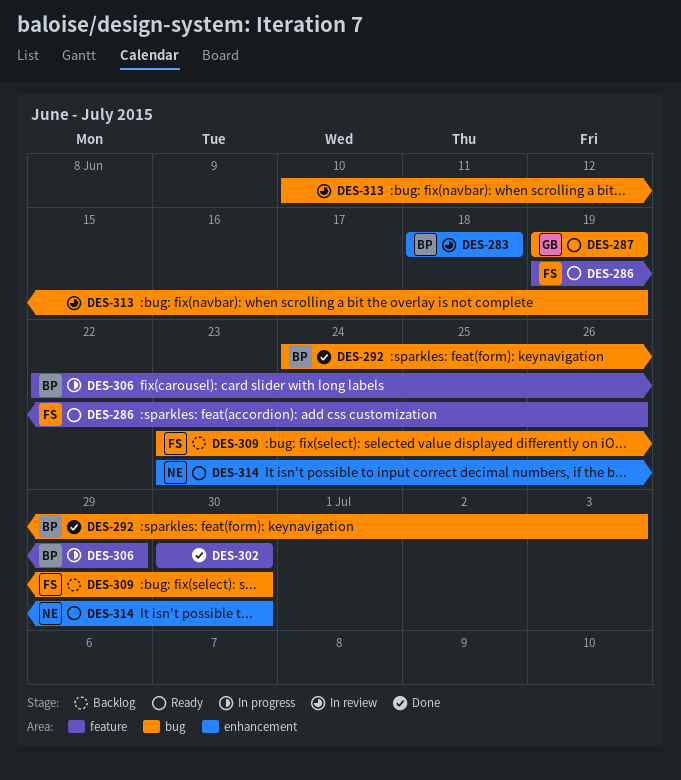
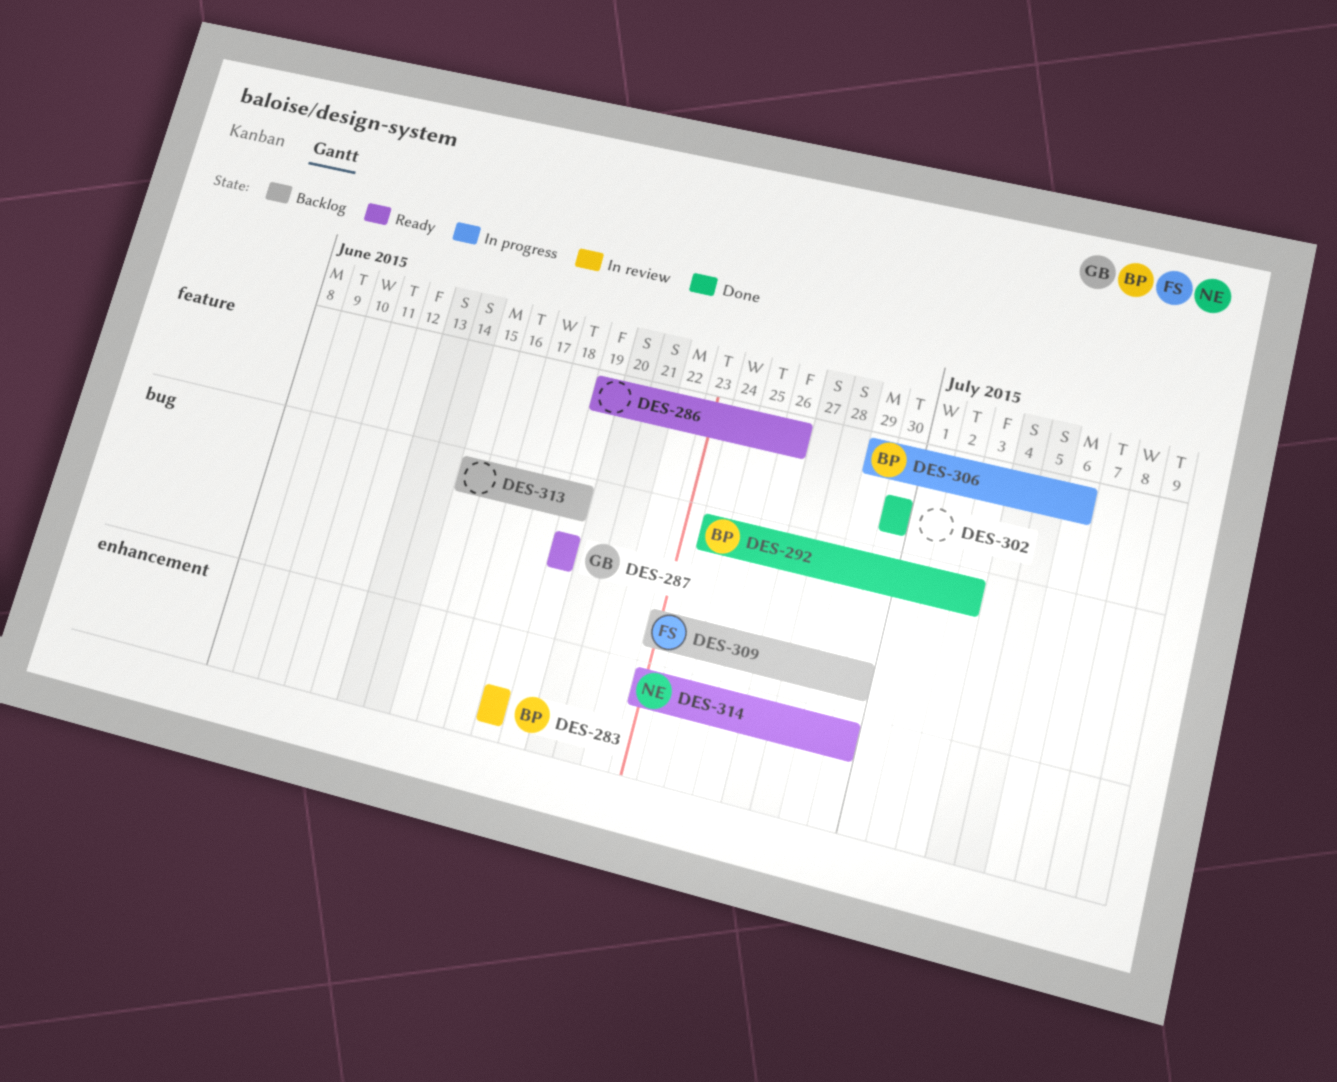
DES-286, owner: FS -> none
DES-306, start: Jun 22 -> Jun 29
DES-306, due: Jun 29 -> Jul 6
DES-313, status: In review -> Backlog
DES-313, start: Jun 10 -> Jun 15

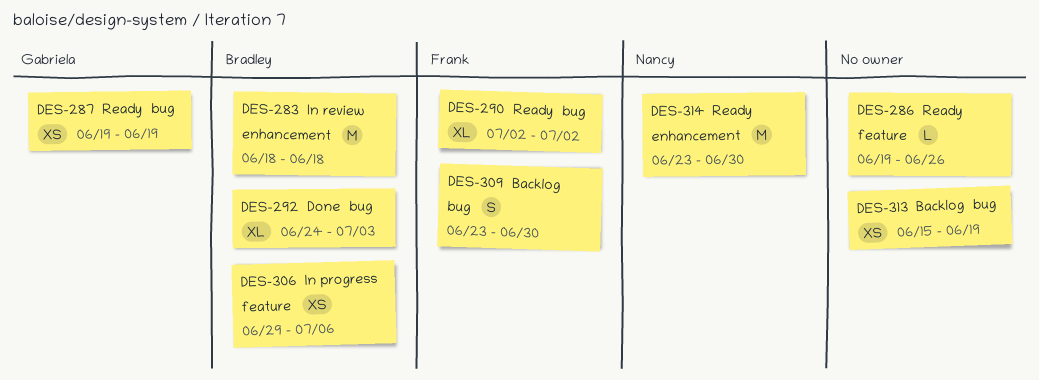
DES-290: none -> present
DES-302: present -> none

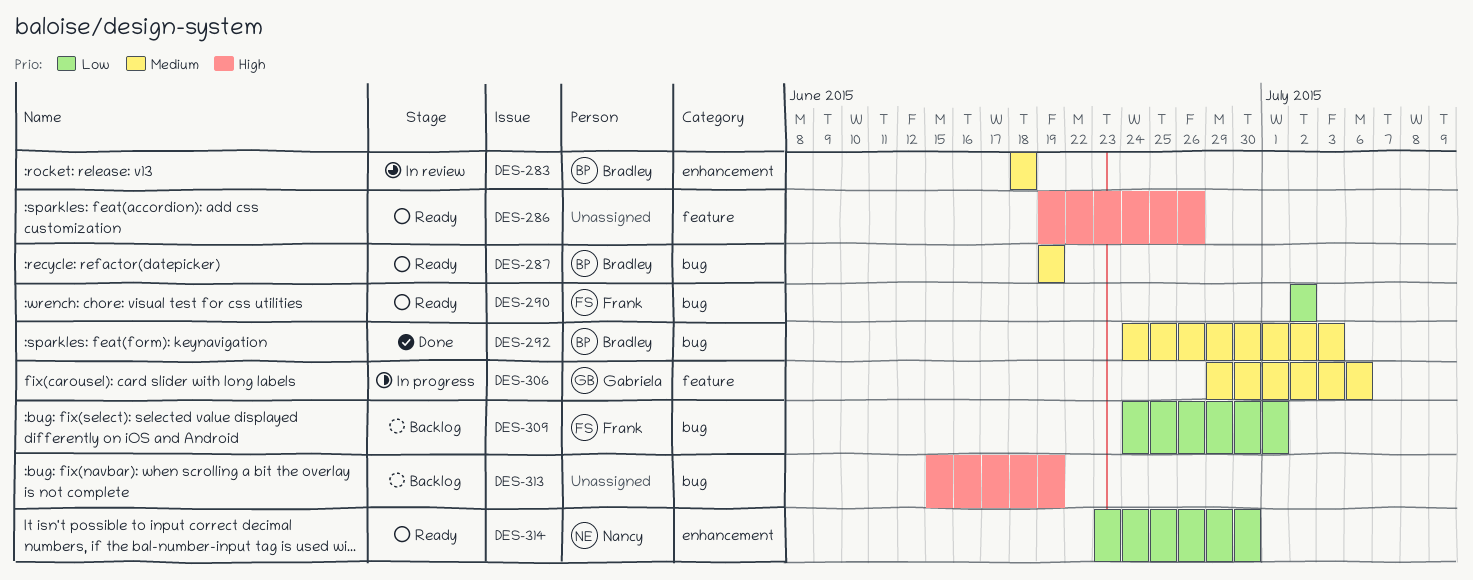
DES-287, owner: Gabriela -> Bradley
DES-306, owner: Bradley -> Gabriela
DES-309, start: Jun 23 -> Jun 24
DES-309, due: Jun 30 -> Jul 1

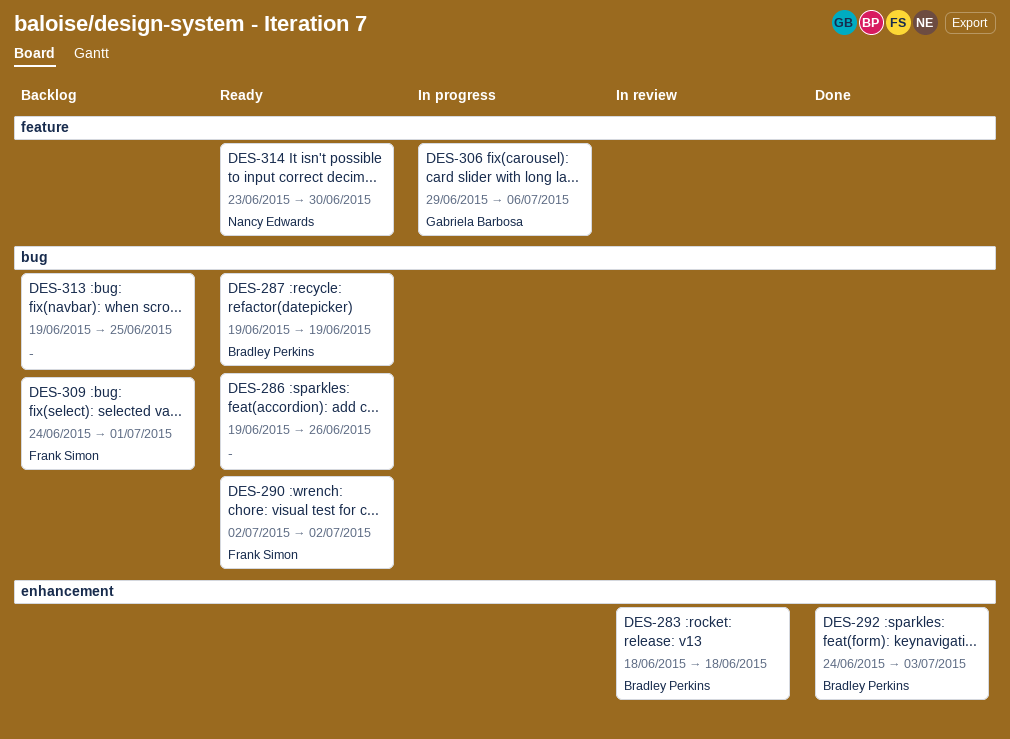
DES-286, label: feature -> bug
DES-292, label: bug -> enhancement
DES-313, start: Jun 15 -> Jun 19
DES-313, due: Jun 19 -> Jun 25
DES-314, label: enhancement -> feature

